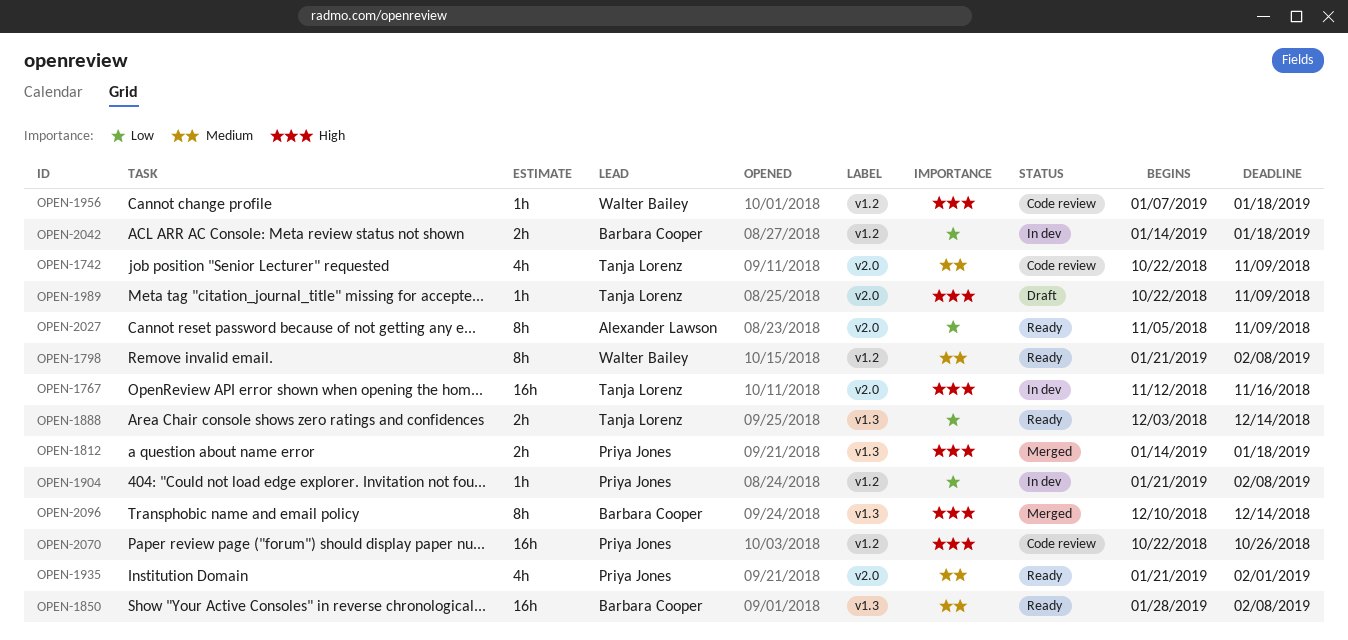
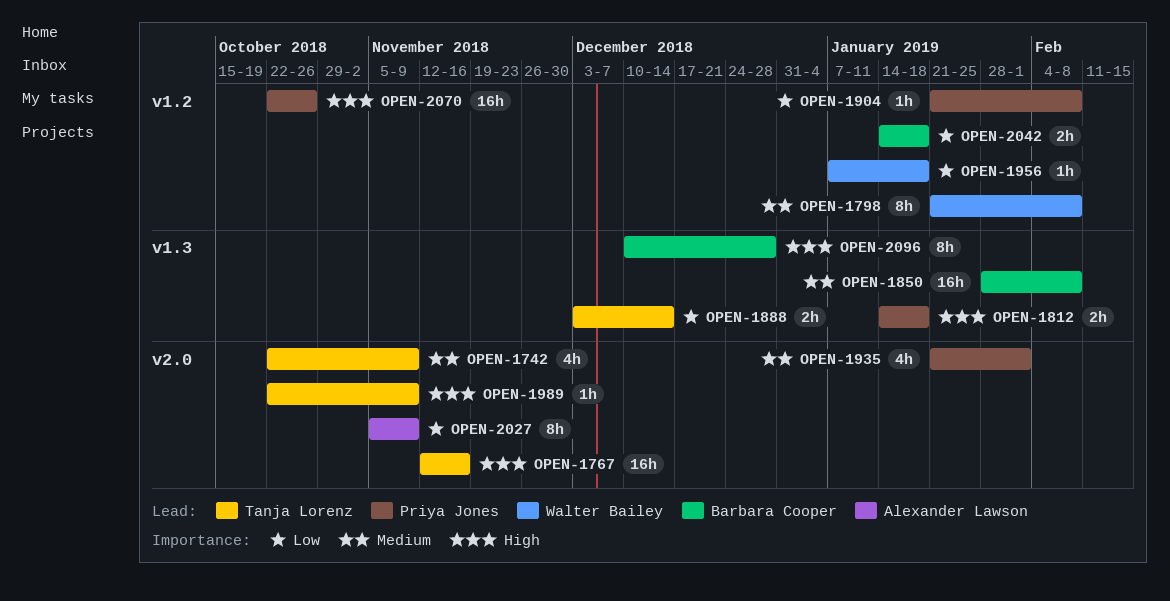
OPEN-1956, priority: High -> Low
OPEN-2096, due: Dec 14 -> Dec 28

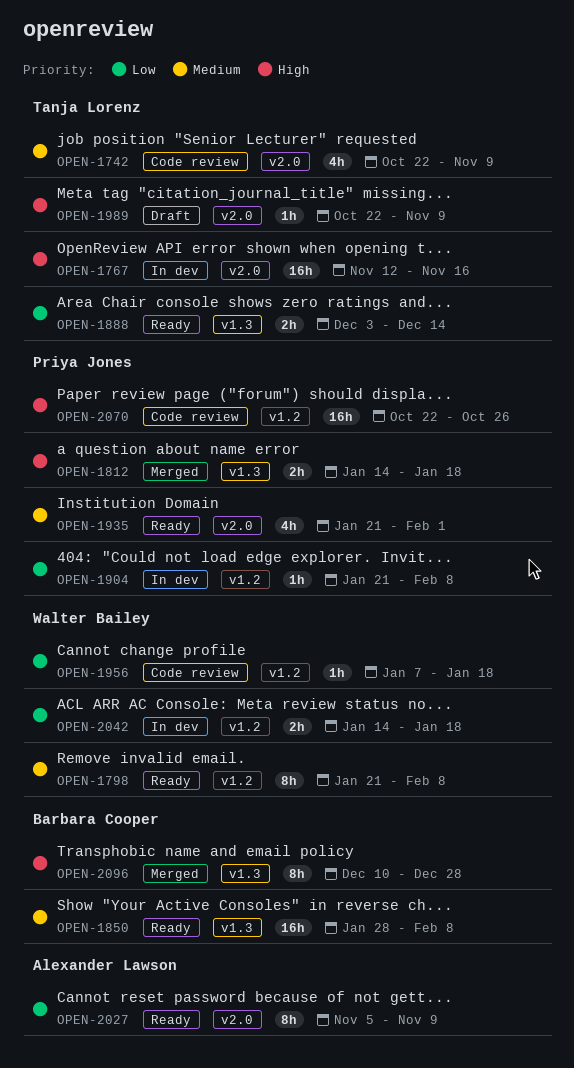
OPEN-2042, owner: Barbara Cooper -> Walter Bailey

